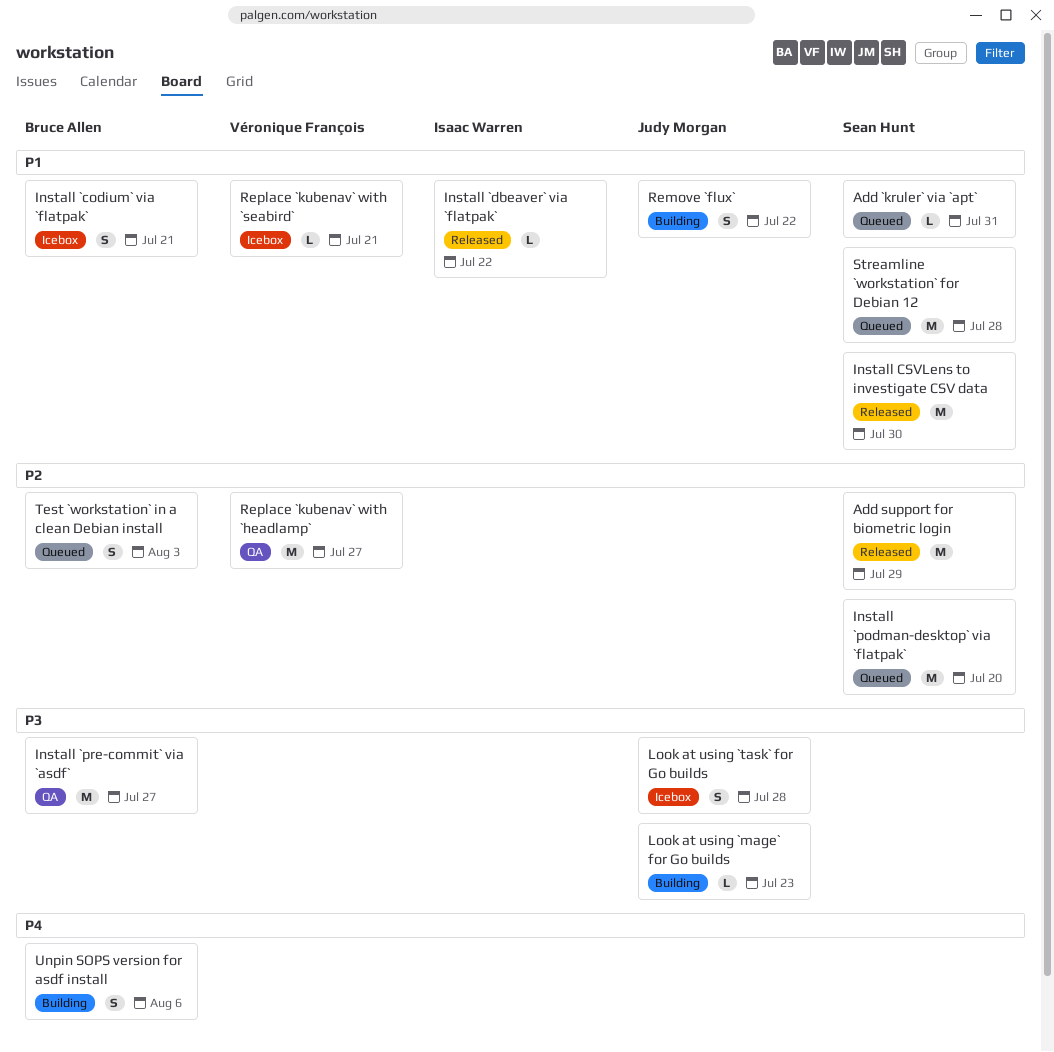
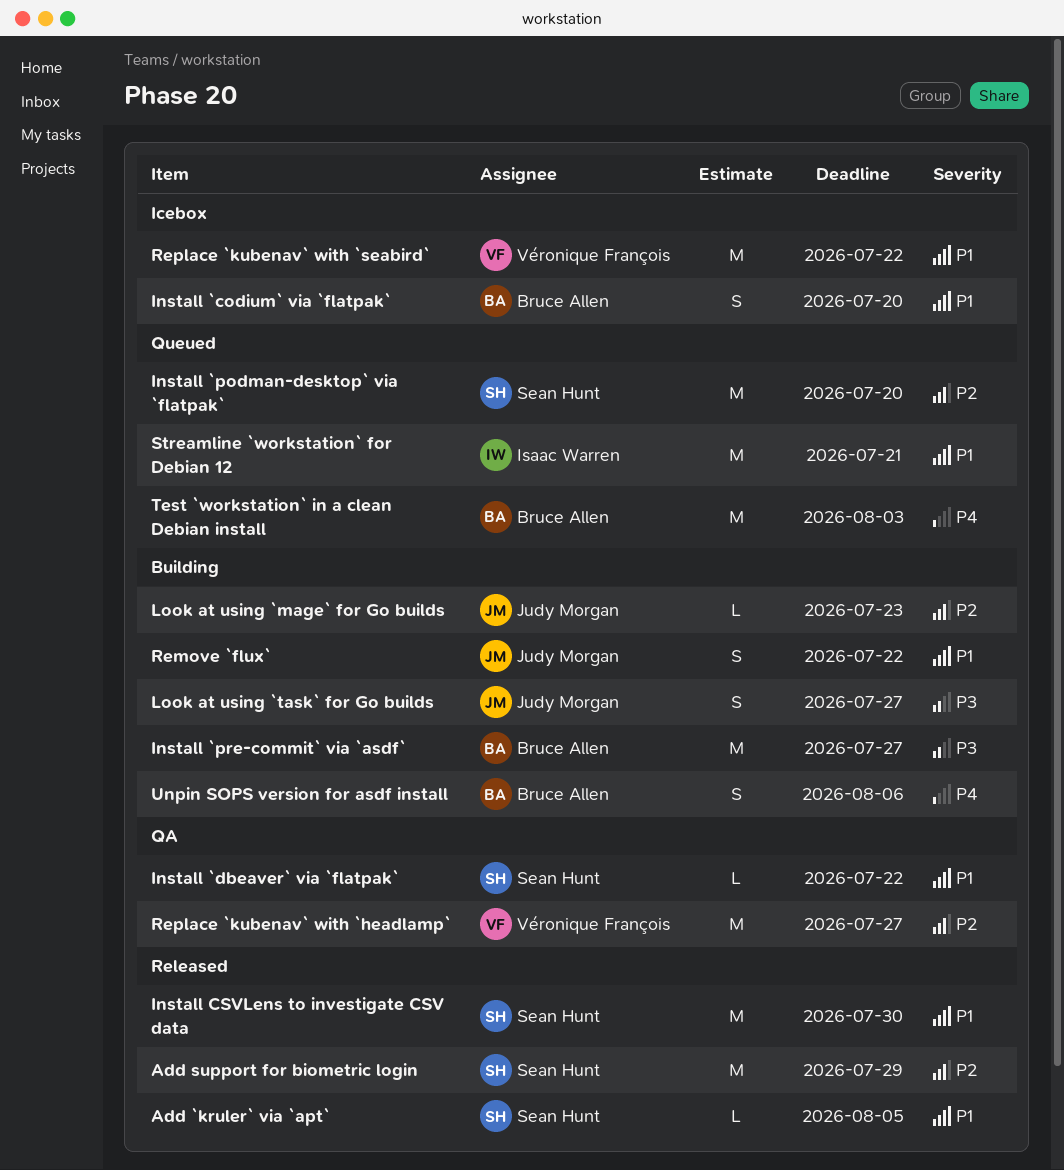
Add `kruler` via `apt`, status: Queued -> Released
Add `kruler` via `apt`, due: Jul 31 -> Aug 5
Install `codium` via `flatpak`, due: Jul 21 -> Jul 20
Install `dbeaver` via `flatpak`, status: Released -> QA
Install `dbeaver` via `flatpak`, owner: Isaac Warren -> Sean Hunt
Install `pre-commit` via `asdf`, status: QA -> Building
Look at using `mage` for Go builds, priority: P3 -> P2
Look at using `task` for Go builds, status: Icebox -> Building
Look at using `task` for Go builds, due: Jul 28 -> Jul 27
Replace `kubenav` with `seabird`, estimate: L -> M
Replace `kubenav` with `seabird`, due: Jul 21 -> Jul 22
Streamline `workstation` for Debian 12, owner: Sean Hunt -> Isaac Warren
Streamline `workstation` for Debian 12, due: Jul 28 -> Jul 21
Test `workstation` in a clean Debian install, priority: P2 -> P4
Test `workstation` in a clean Debian install, estimate: S -> M

